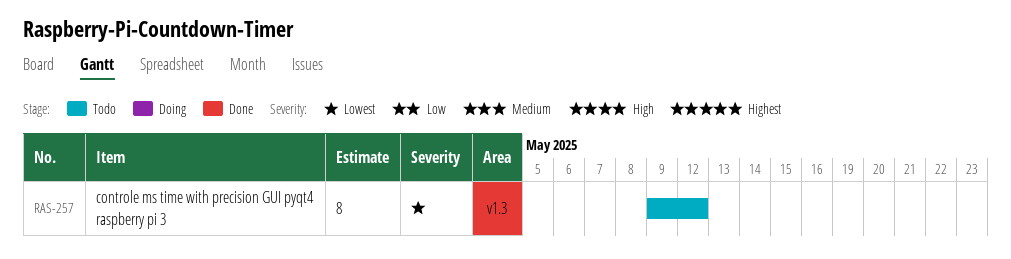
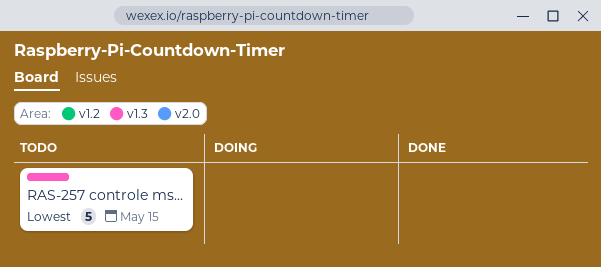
RAS-257, estimate: 8 -> 5
RAS-257, due: May 12 -> May 15

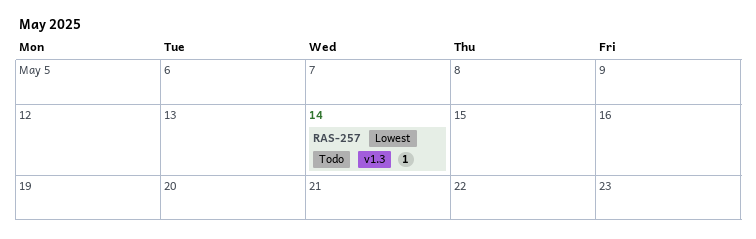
RAS-257, estimate: 5 -> 1
RAS-257, due: May 15 -> May 14

